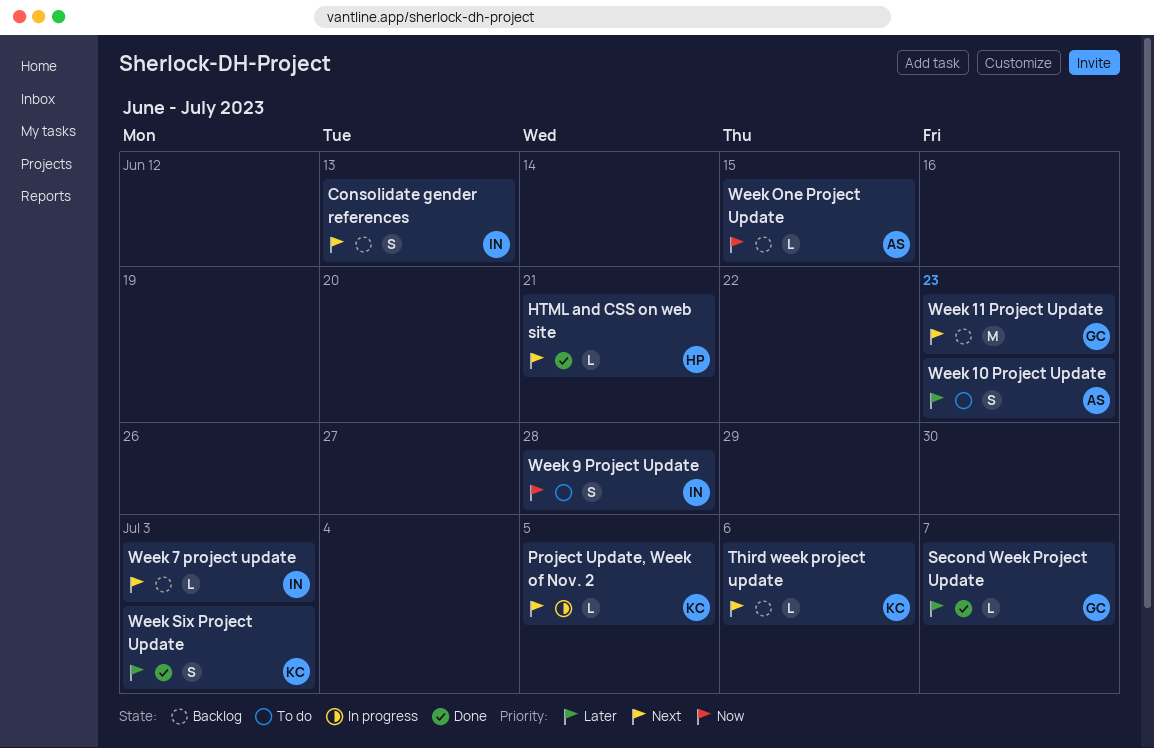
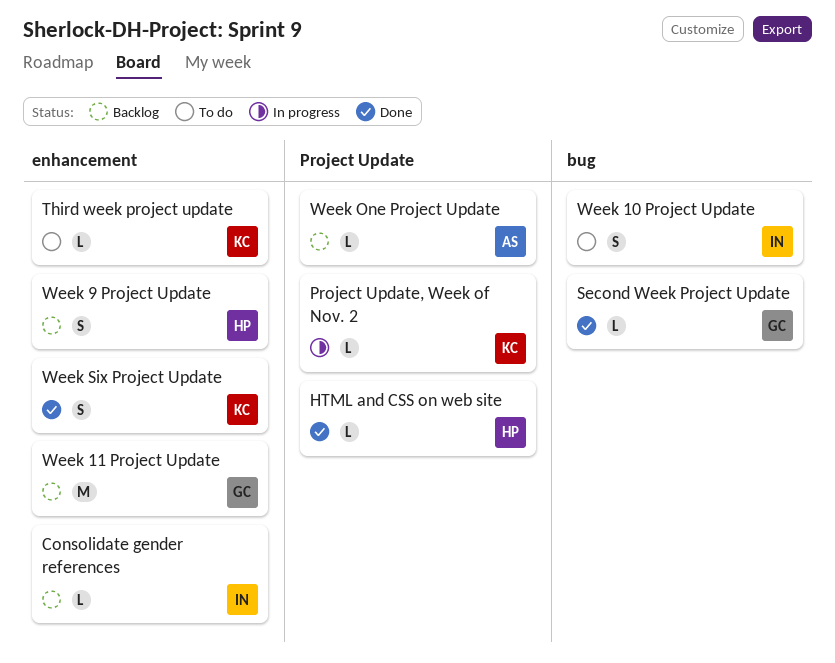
Consolidate gender references, estimate: S -> L
Third week project update, status: Backlog -> To do
Week 10 Project Update, owner: AS -> IN
Week 7 project update: present -> none
Week 9 Project Update, status: To do -> Backlog
Week 9 Project Update, owner: IN -> HP

